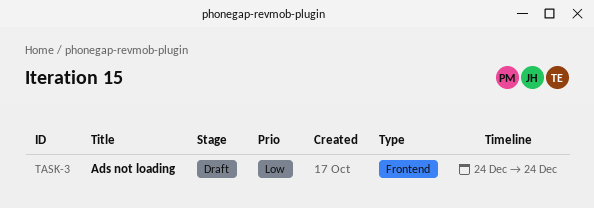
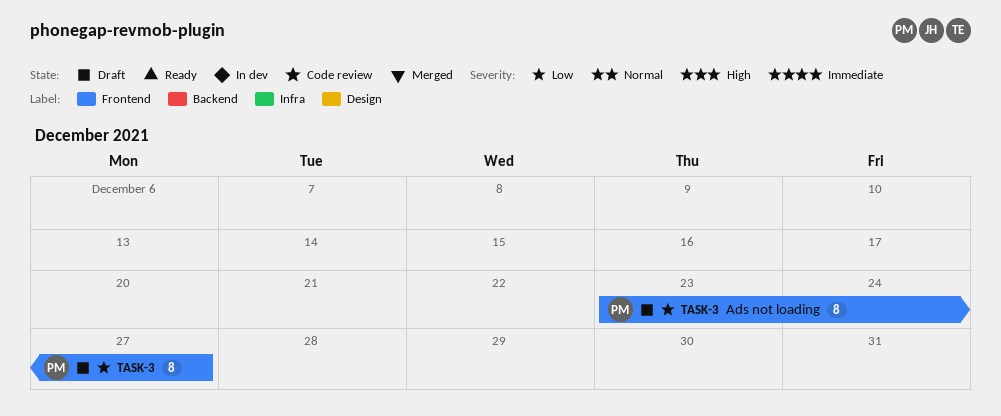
TASK-3, start: Dec 24 -> Dec 23
TASK-3, due: Dec 24 -> Dec 27

